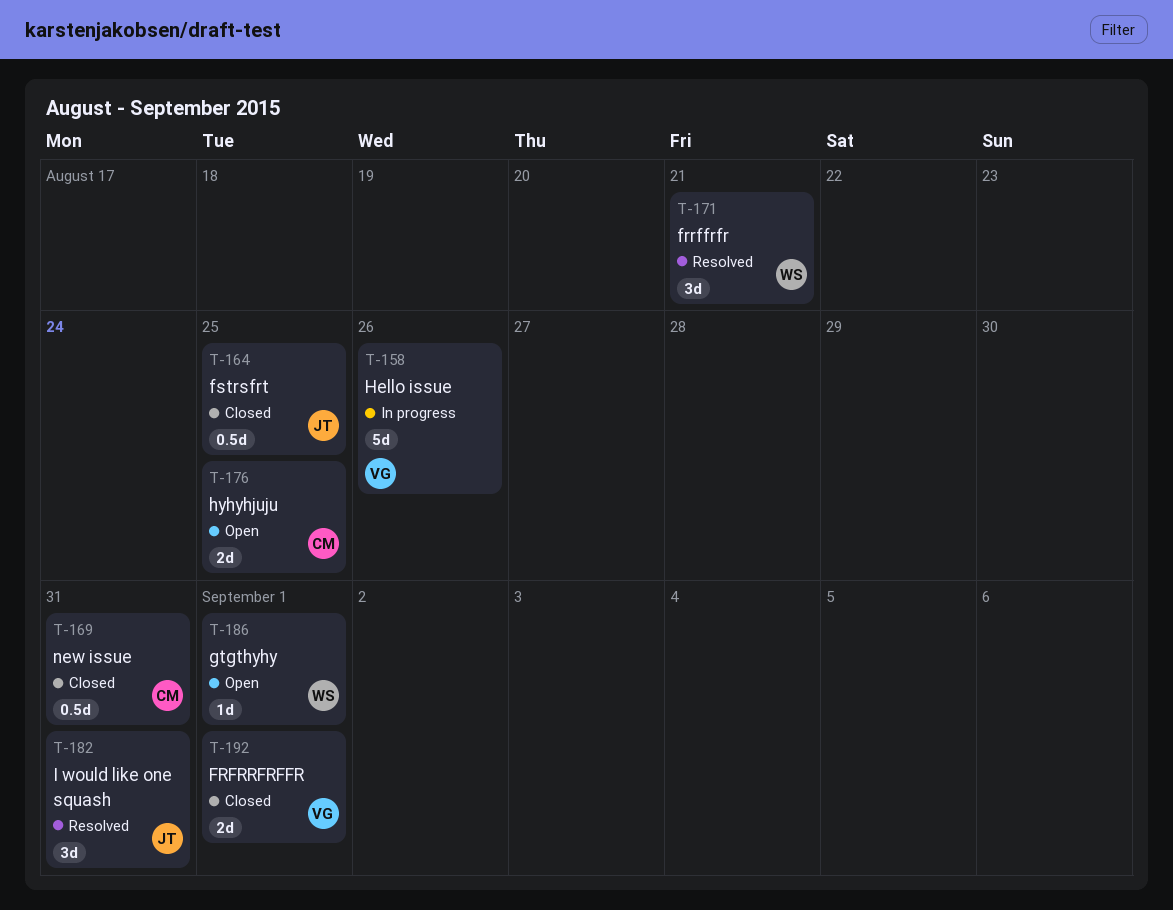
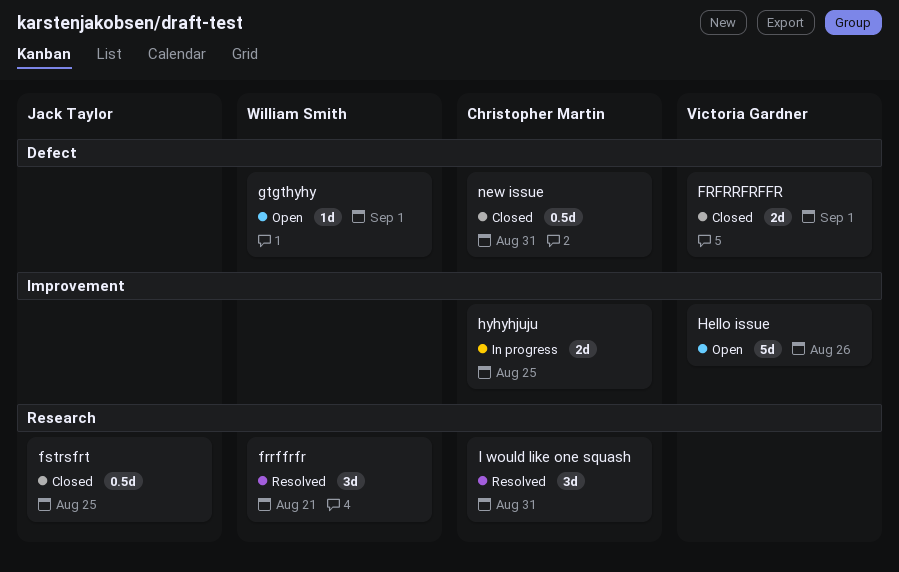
Hello issue, status: In progress -> Open
hyhyhjuju, status: Open -> In progress
I would like one squash, owner: Jack Taylor -> Christopher Martin

